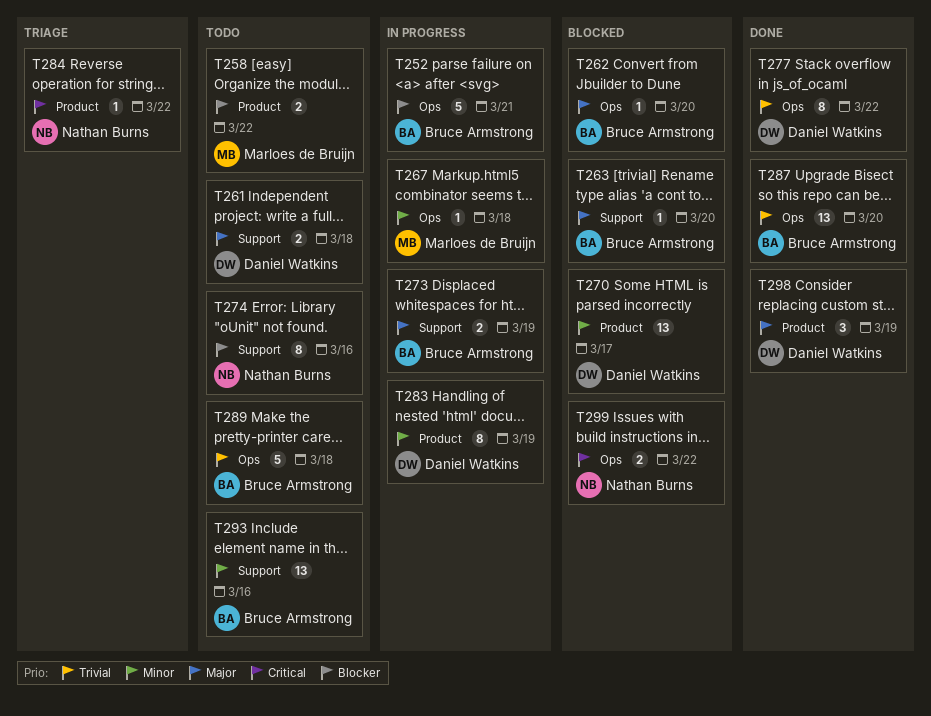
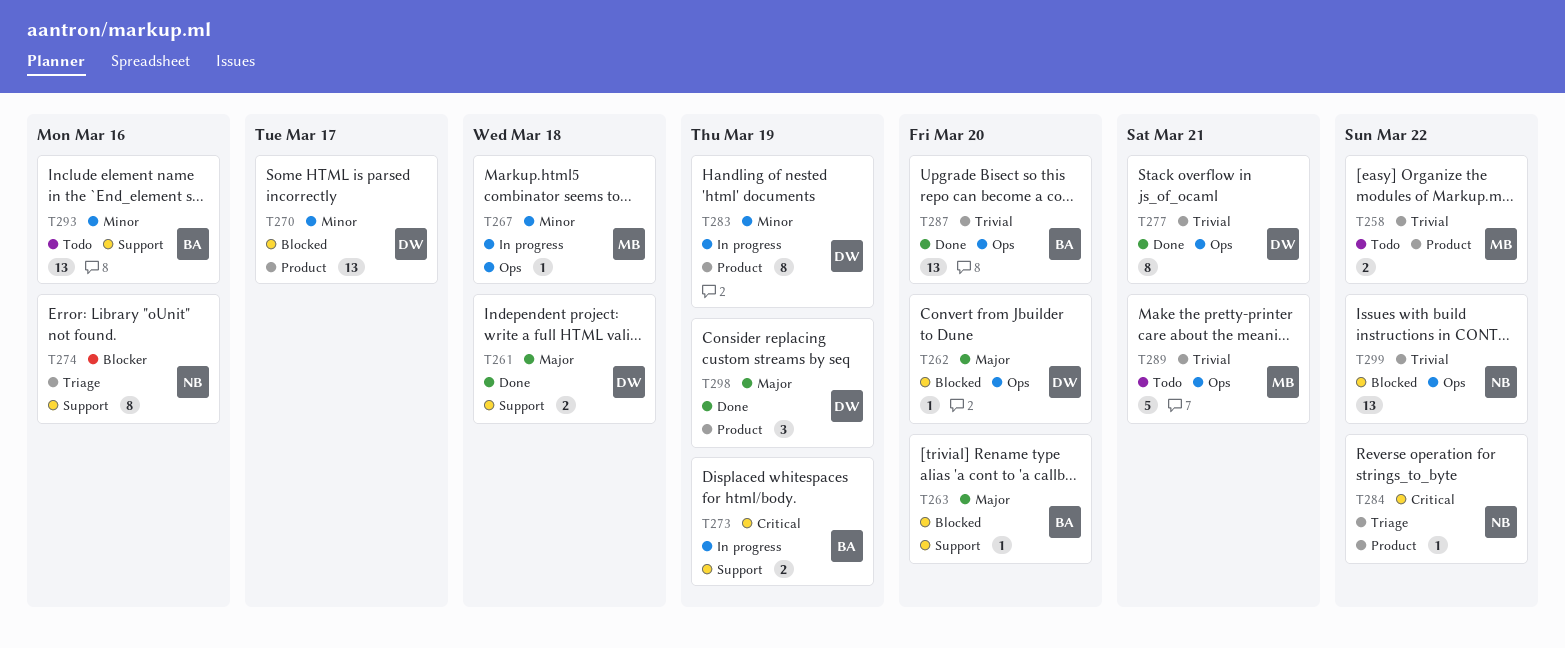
T252: present -> none
T258, priority: Blocker -> Trivial
T261, status: Todo -> Done
T262, owner: Bruce Armstrong -> Daniel Watkins
T273, priority: Major -> Critical
T274, status: Todo -> Triage
T277, due: Mar 22 -> Mar 21
T289, owner: Bruce Armstrong -> Marloes de Bruijn
T289, due: Mar 18 -> Mar 21
T299, priority: Critical -> Trivial
T299, estimate: 2 -> 13

